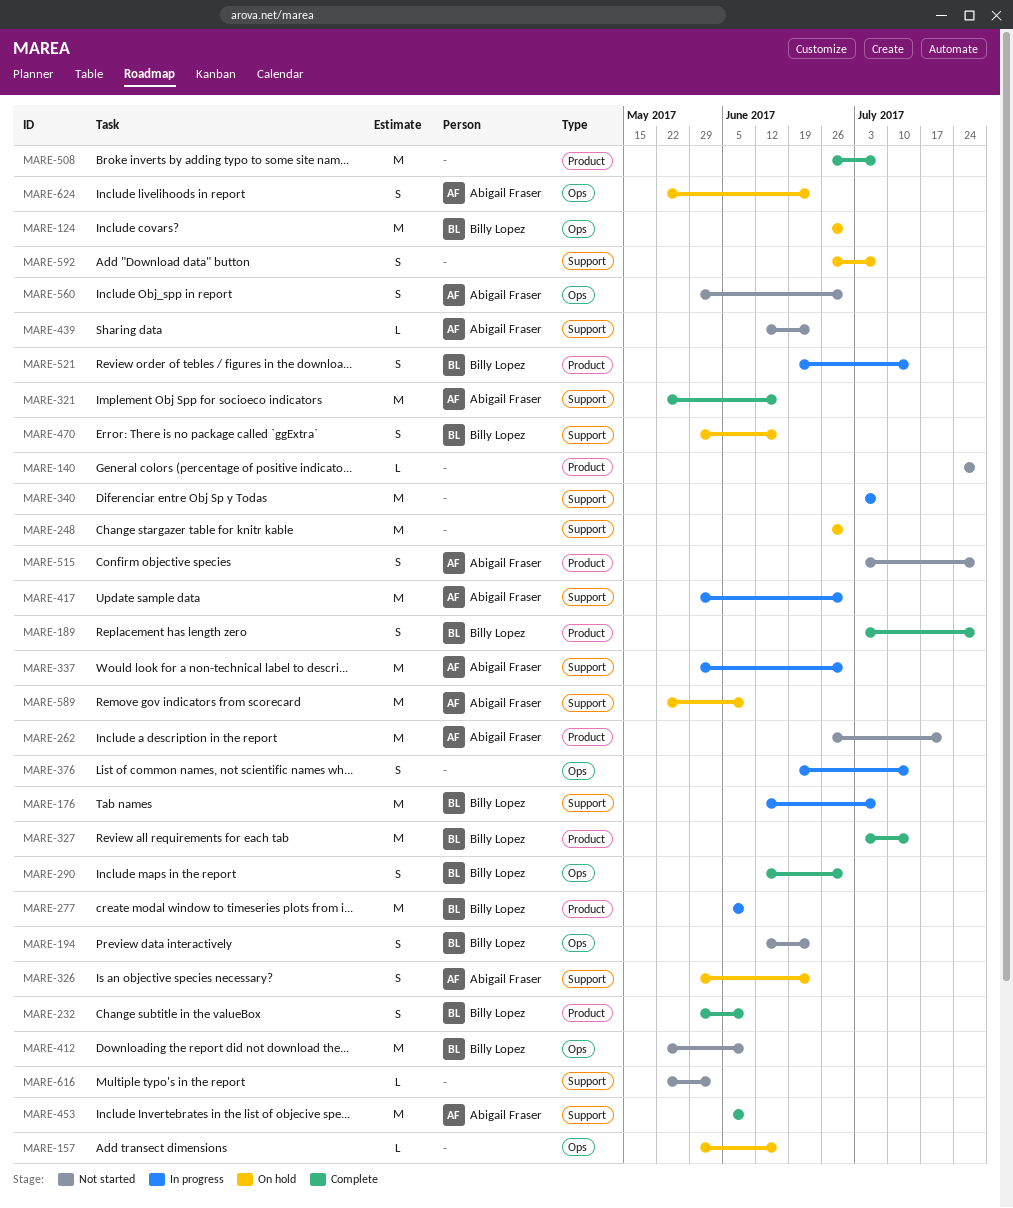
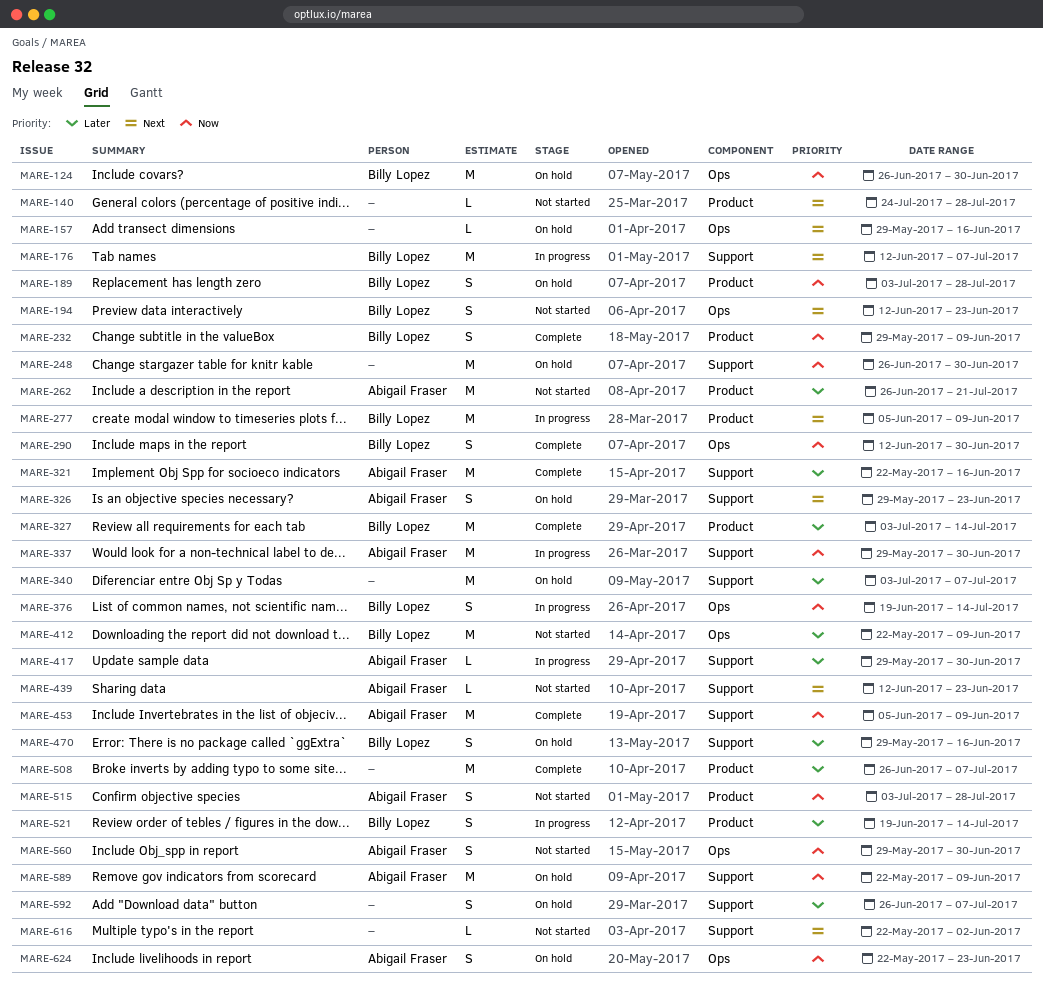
MARE-189, status: Complete -> On hold
MARE-340, status: In progress -> On hold
MARE-376, owner: none -> Billy Lopez
MARE-417, estimate: M -> L

